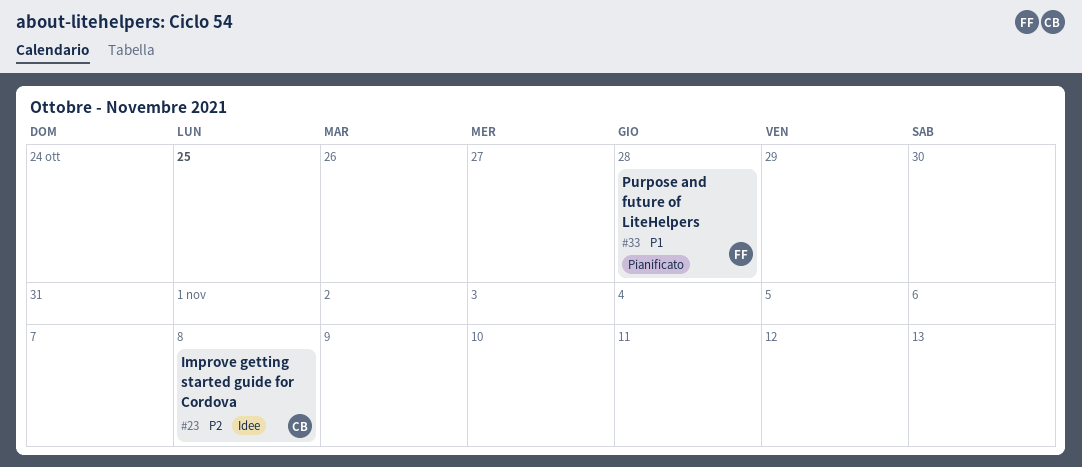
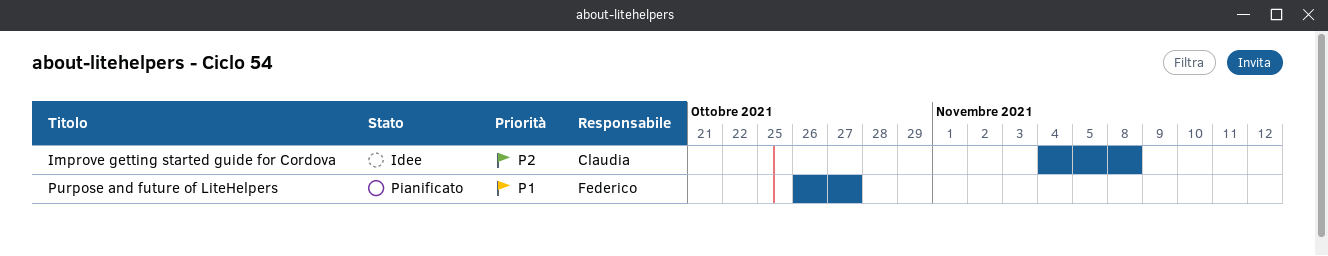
Purpose and future of LiteHelpers, due: Oct 28 -> Oct 27

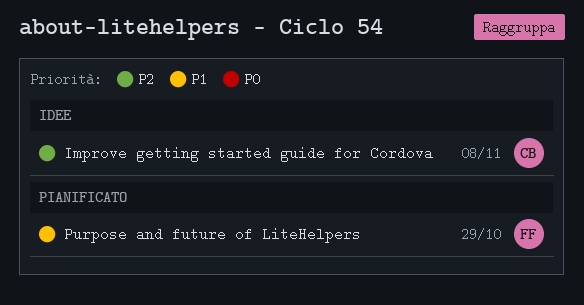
Purpose and future of LiteHelpers, due: Oct 27 -> Oct 29

